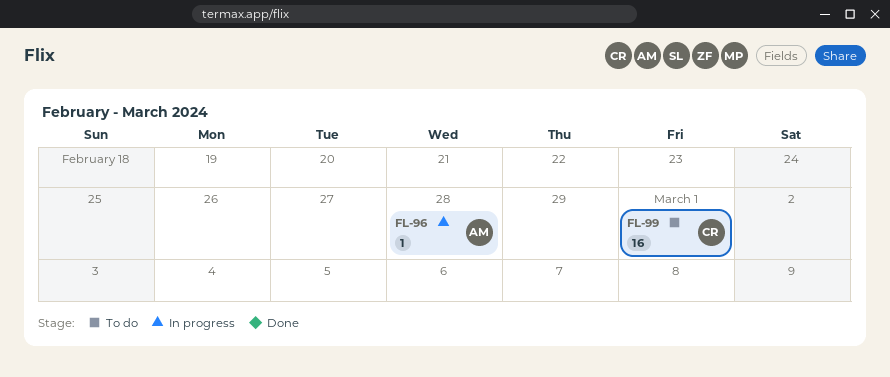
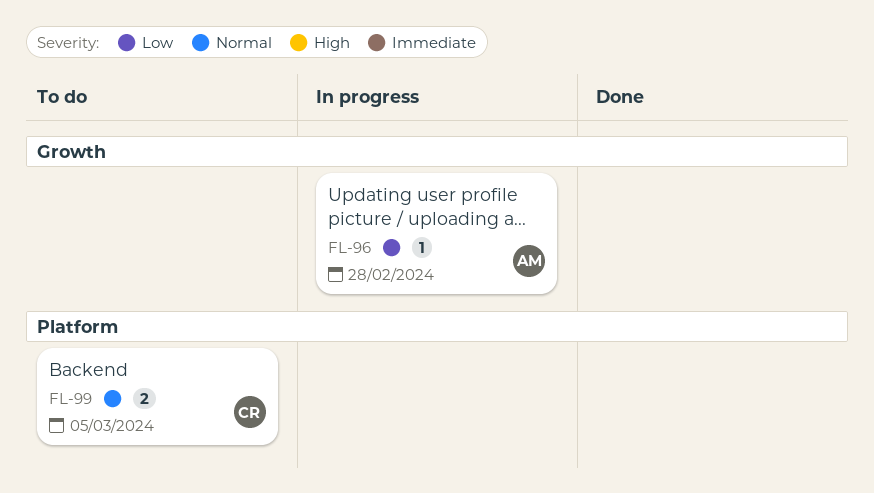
FL-99, estimate: 16 -> 2
FL-99, due: Mar 1 -> Mar 5

